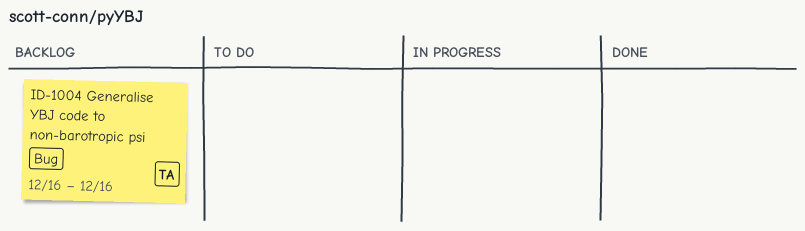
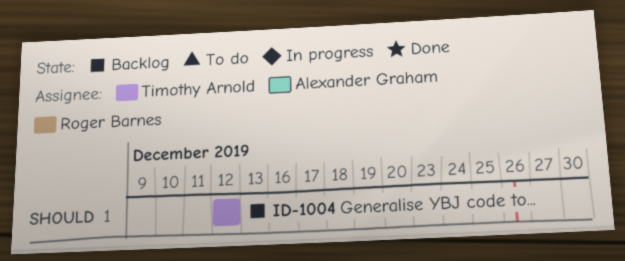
ID-1004, start: Dec 16 -> Dec 12
ID-1004, due: Dec 16 -> Dec 12

